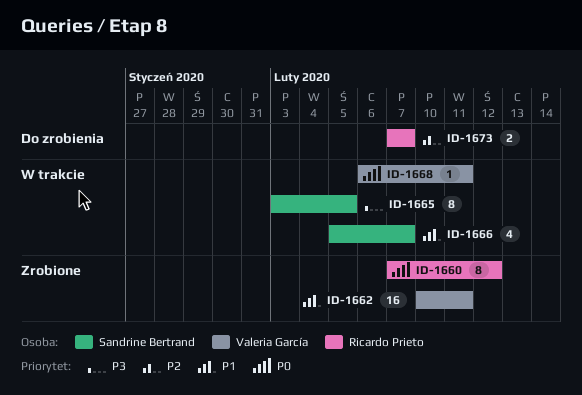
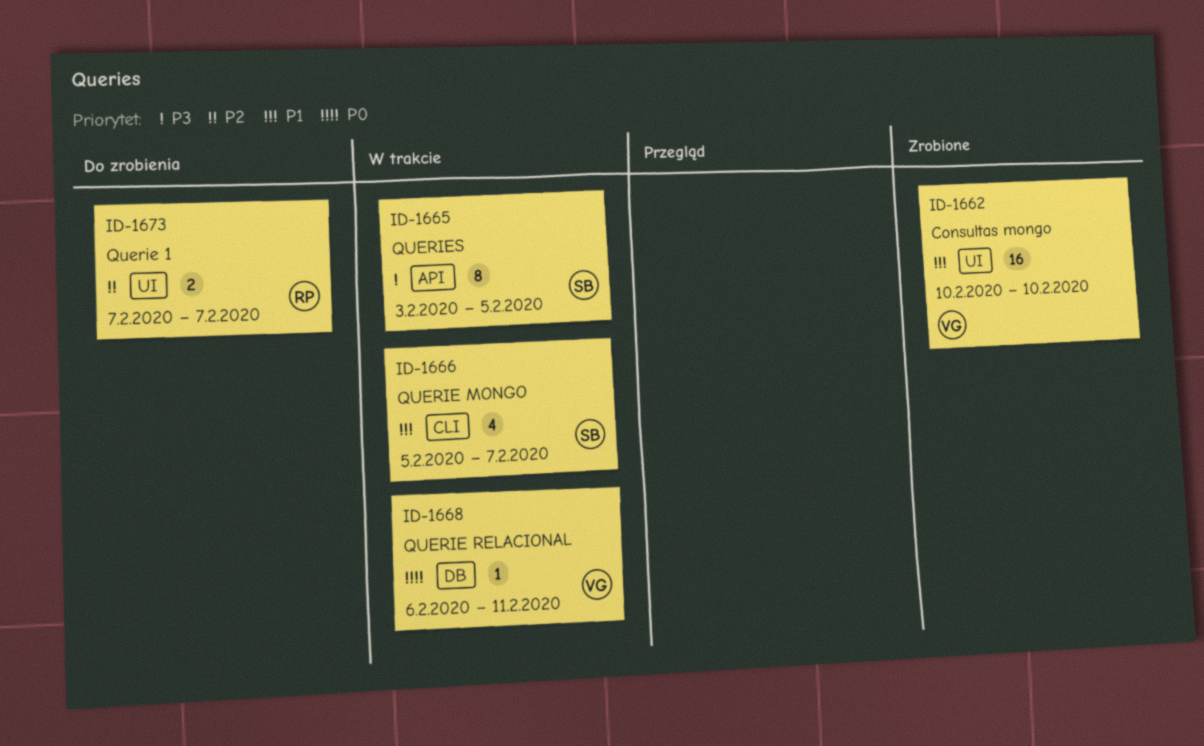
ID-1660: present -> none
ID-1662, due: Feb 11 -> Feb 10

